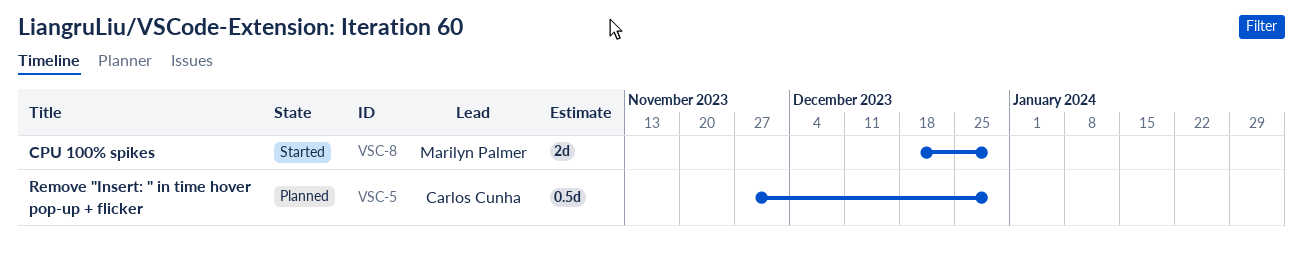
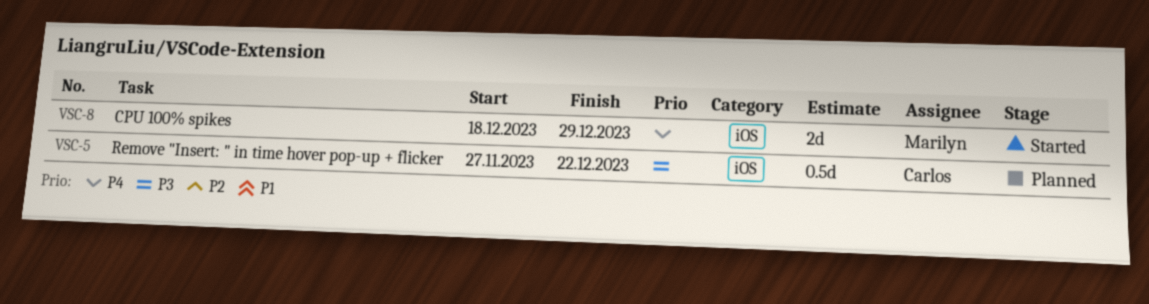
VSC-5, due: Dec 29 -> Dec 22

